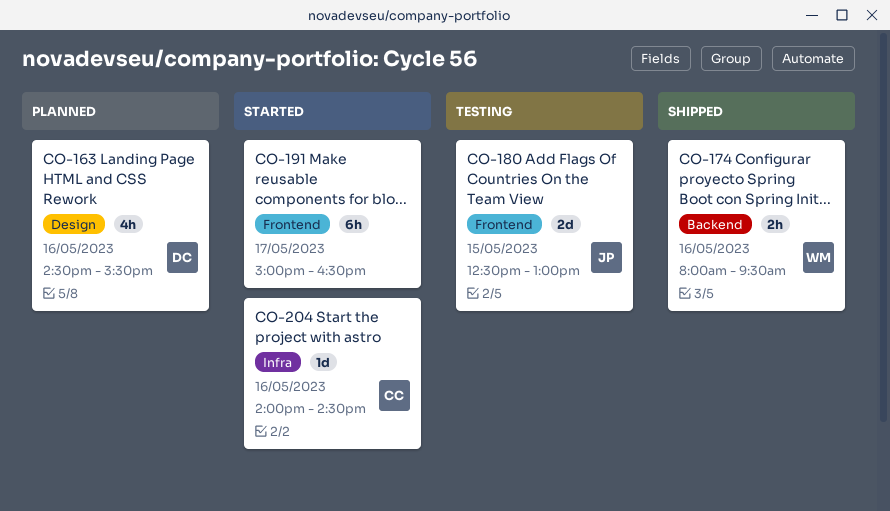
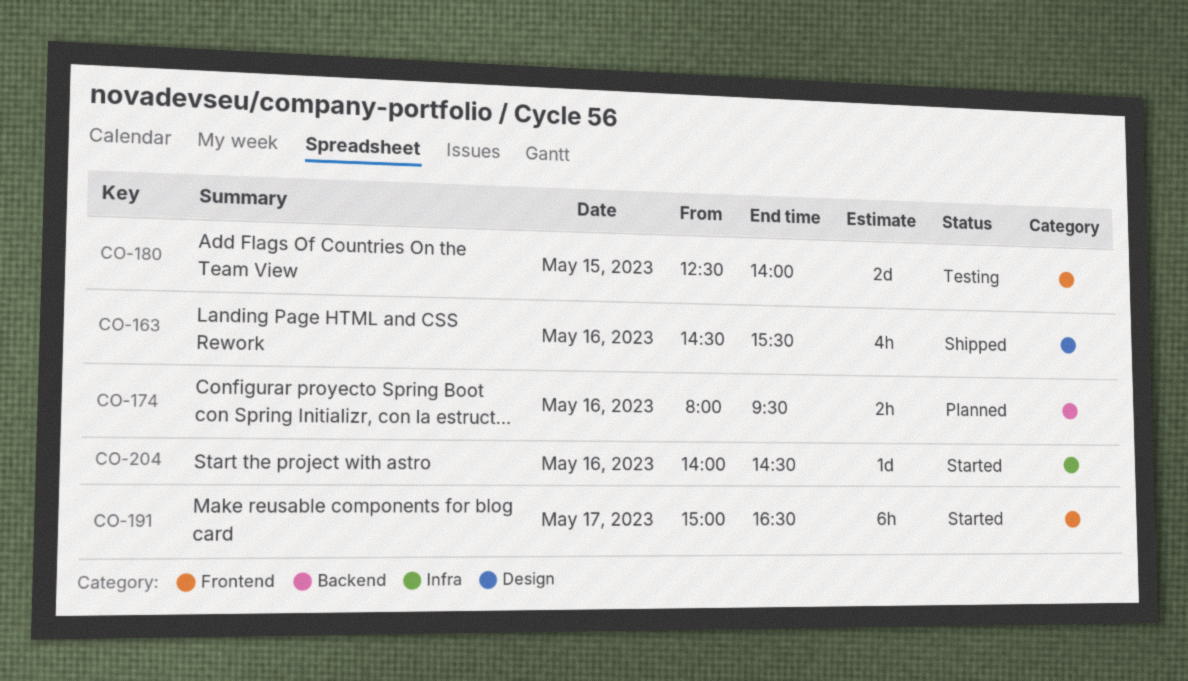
CO-163, status: Planned -> Shipped
CO-174, status: Shipped -> Planned
CO-180, ends: 13:00 -> 14:00

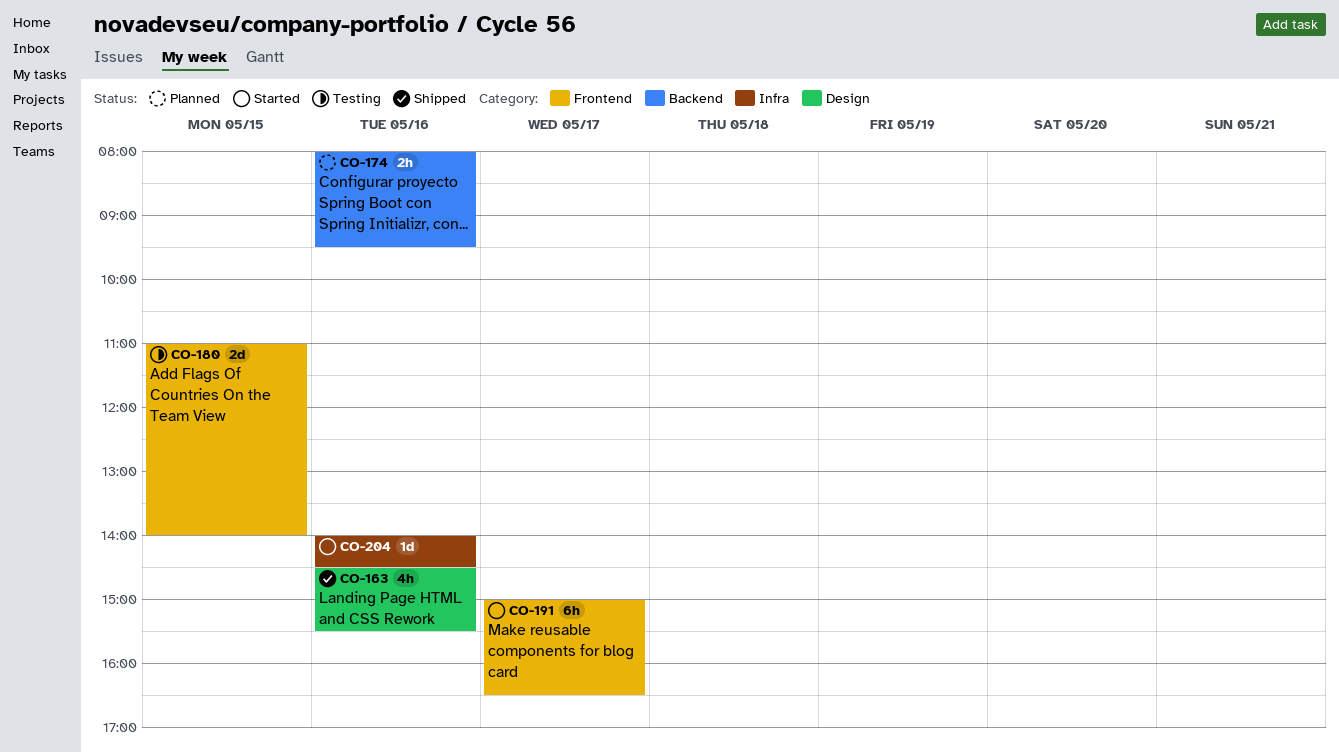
CO-180, begins: 12:30 -> 11:00

